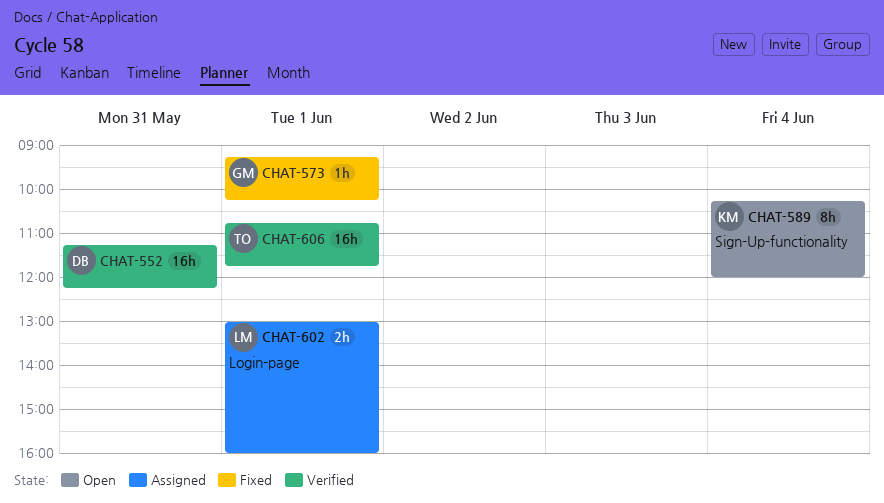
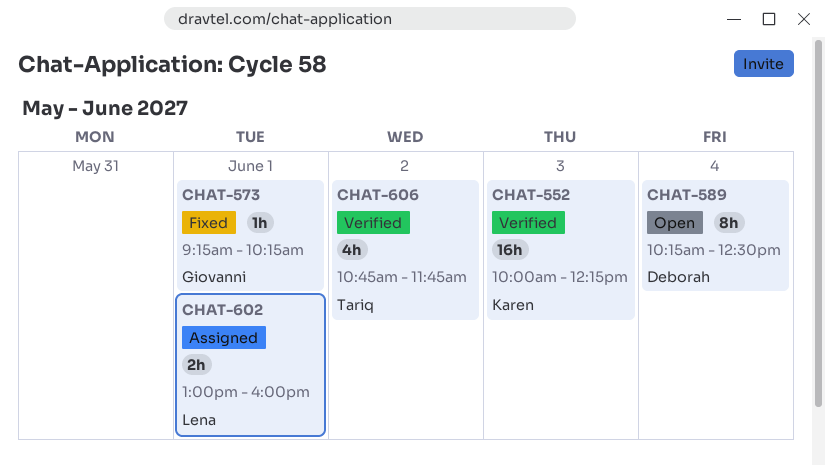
CHAT-552, owner: Deborah -> Karen
CHAT-552, day: May 31 -> Jun 3
CHAT-552, begins: 11:15 -> 10:00
CHAT-589, owner: Karen -> Deborah
CHAT-589, ends: 12:00 -> 12:30
CHAT-606, estimate: 16h -> 4h
CHAT-606, day: Jun 1 -> Jun 2

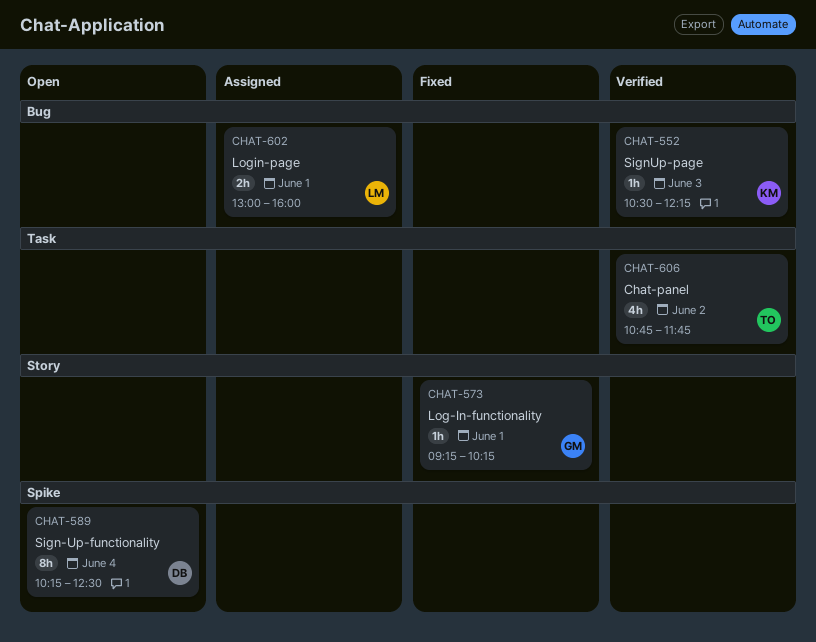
CHAT-552, estimate: 16h -> 1h
CHAT-552, begins: 10:00 -> 10:30

